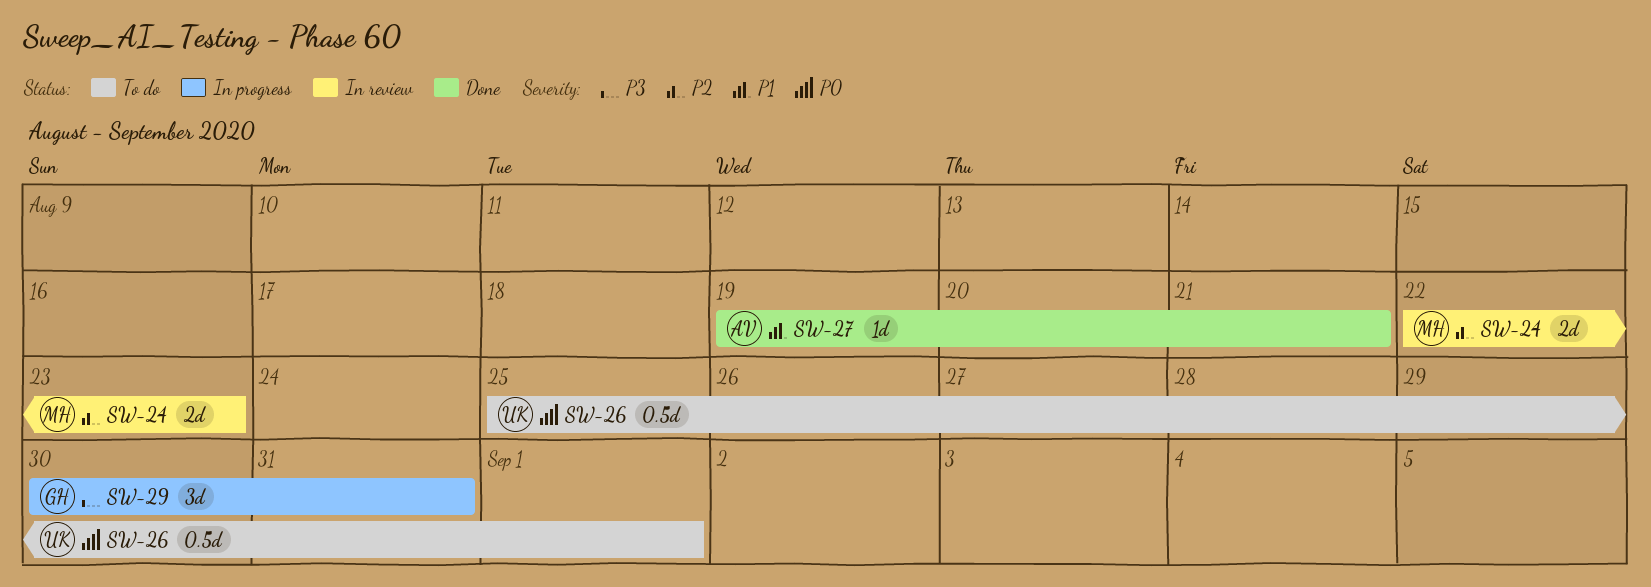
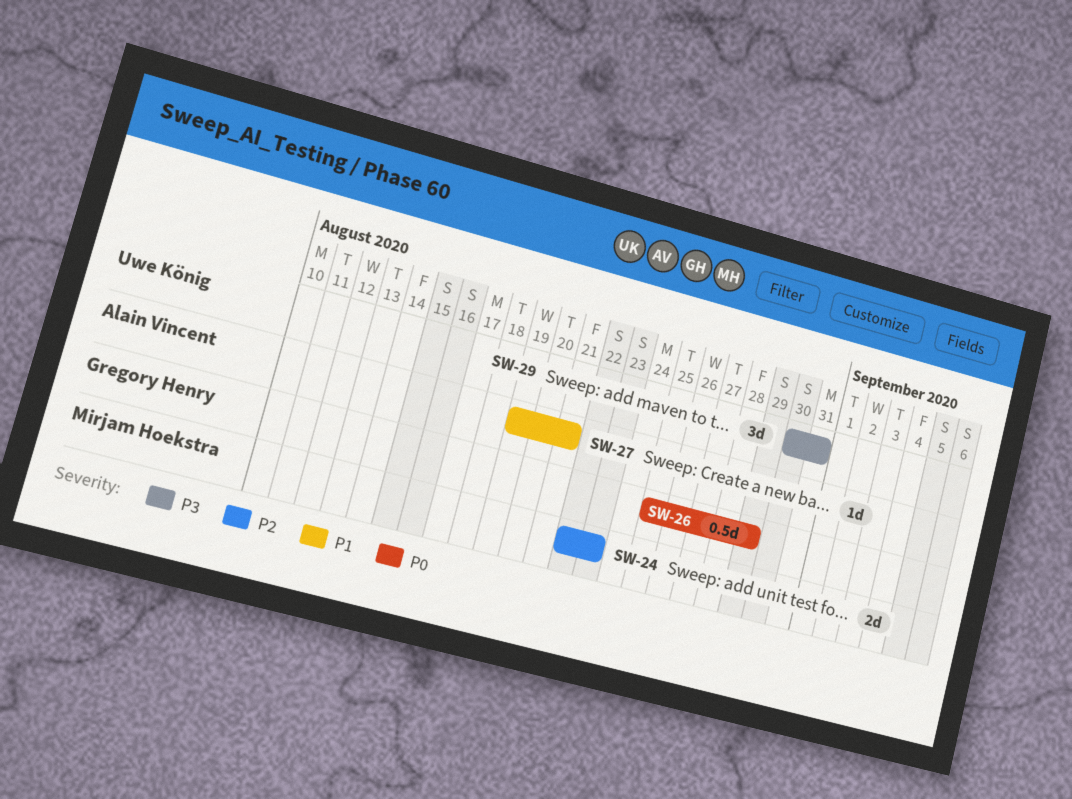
SW-26, owner: Uwe König -> Gregory Henry
SW-26, due: Sep 1 -> Aug 29
SW-29, owner: Gregory Henry -> Uwe König

